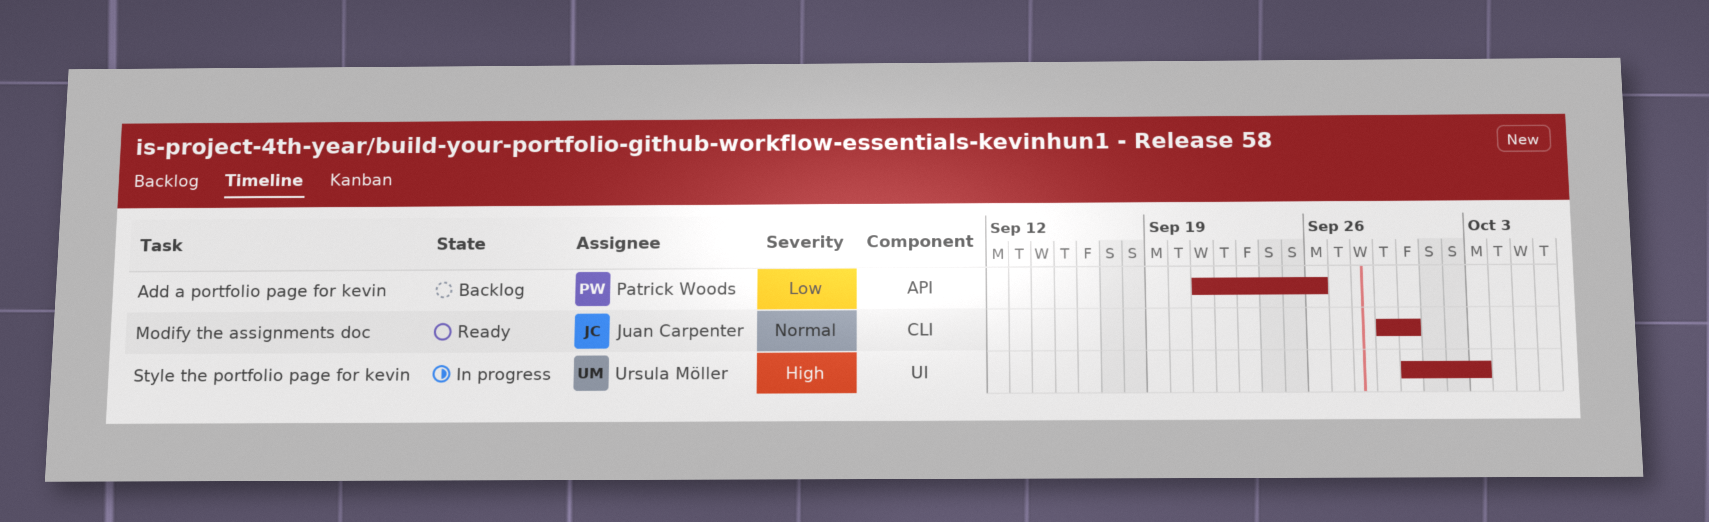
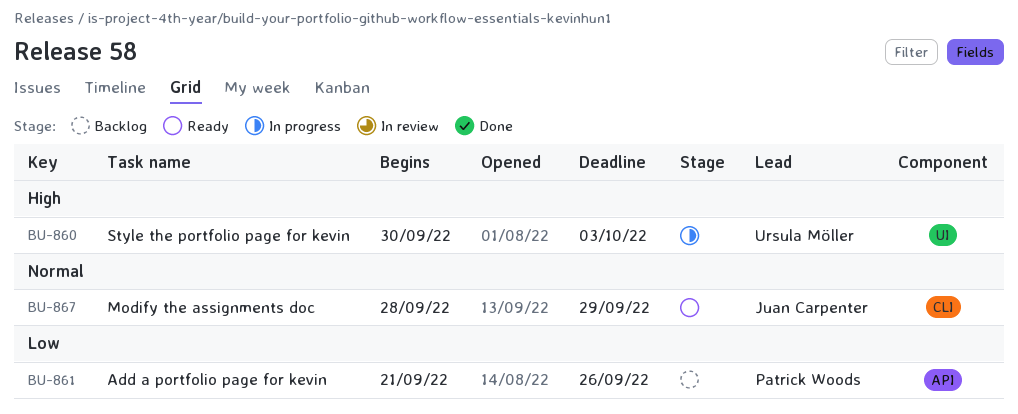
Modify the assignments doc, start: Sep 29 -> Sep 28
Modify the assignments doc, due: Sep 30 -> Sep 29

